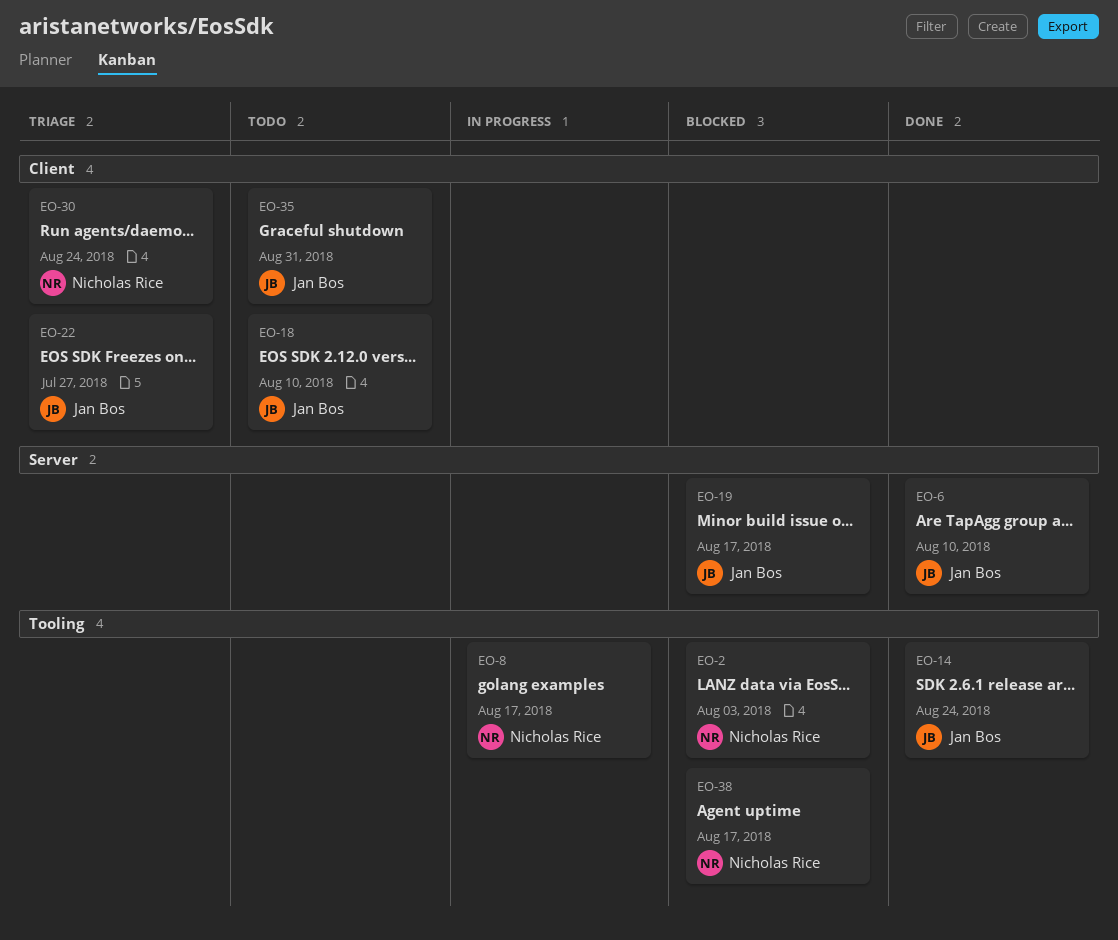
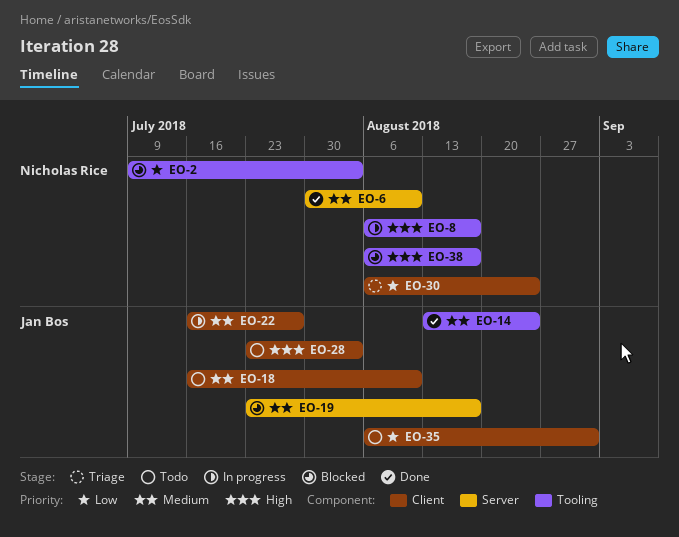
EO-6, owner: Jan Bos -> Nicholas Rice
EO-22, status: Triage -> In progress
EO-28: none -> present

